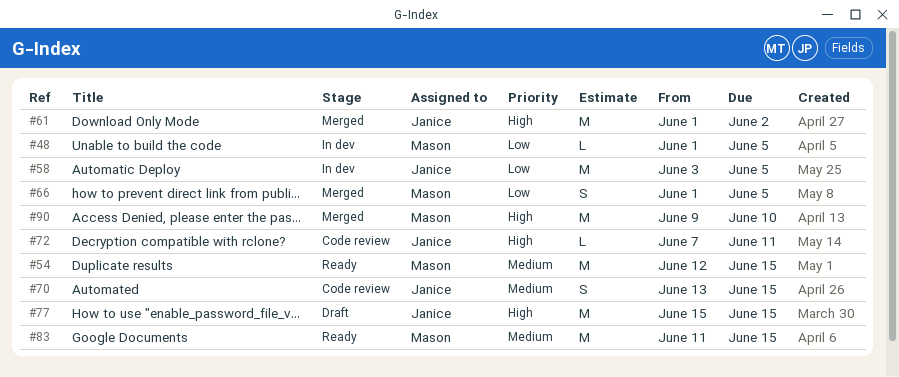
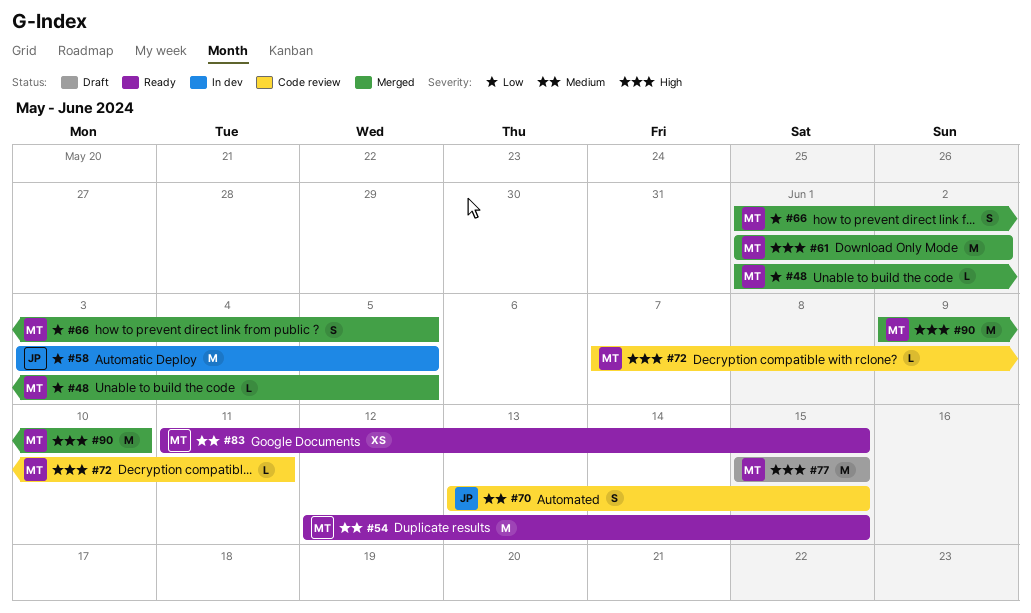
#48, status: In dev -> Merged
#61, owner: Janice -> Mason
#72, owner: Janice -> Mason
#77, owner: Janice -> Mason
#83, estimate: M -> XS

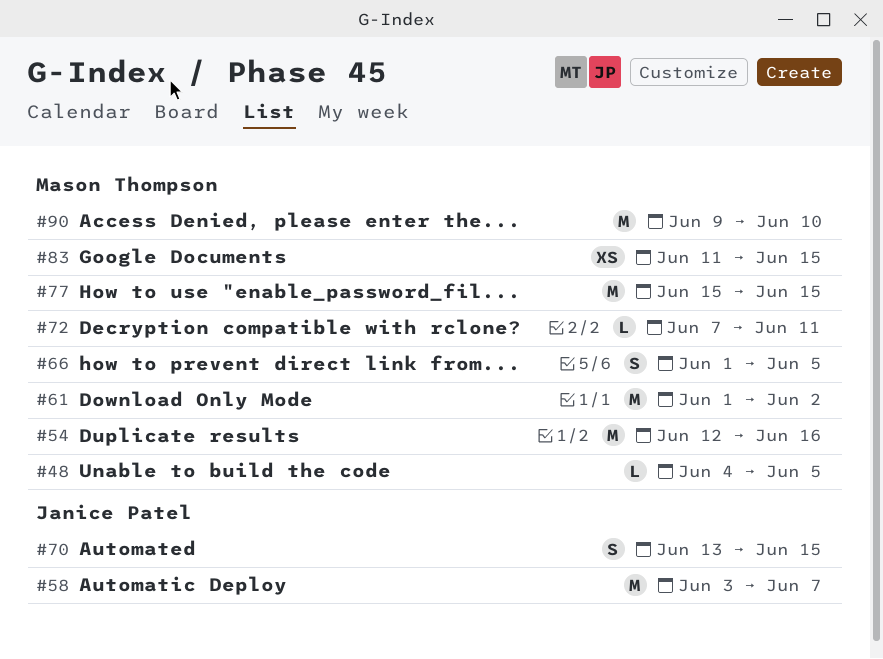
#48, start: Jun 1 -> Jun 4
#54, due: Jun 15 -> Jun 16
#58, due: Jun 5 -> Jun 7

